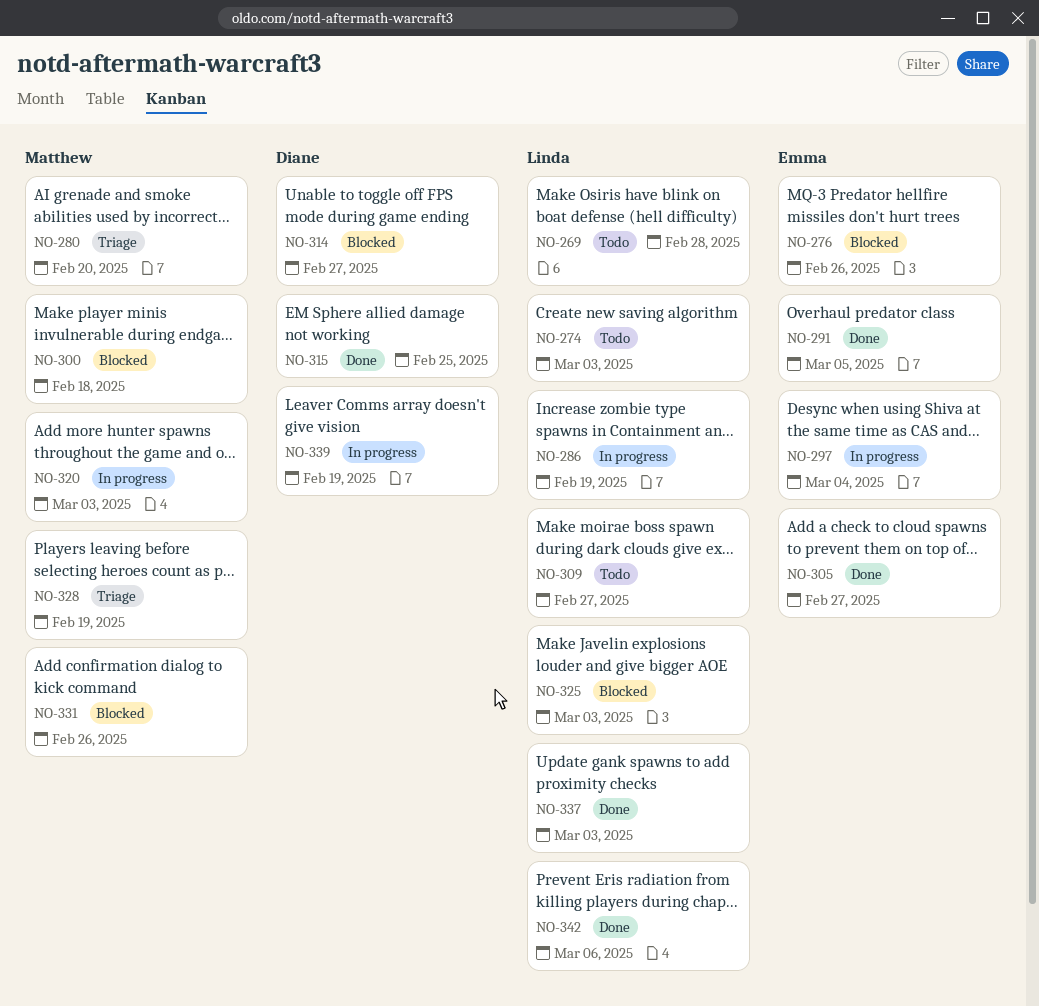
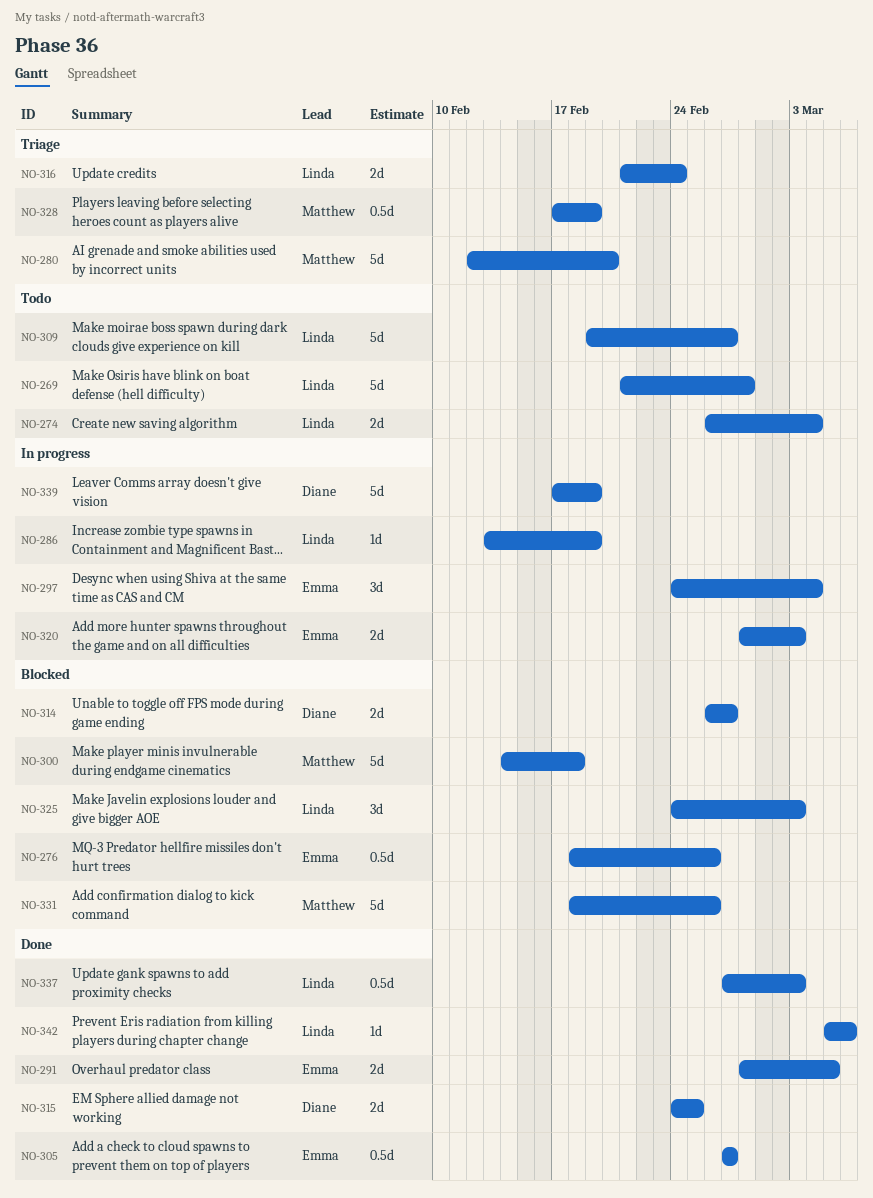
NO-274, due: Mar 3 -> Mar 4
NO-316: none -> present
NO-320, owner: Matthew -> Emma

